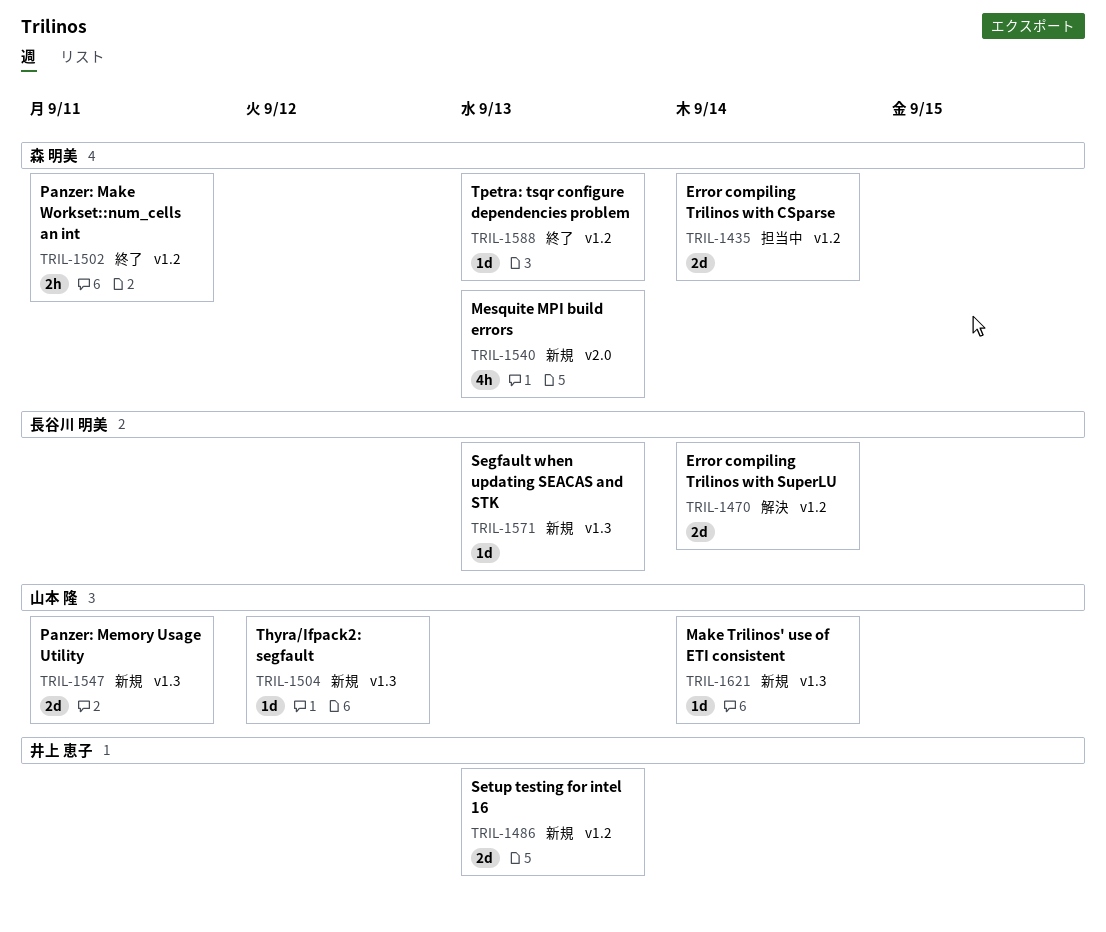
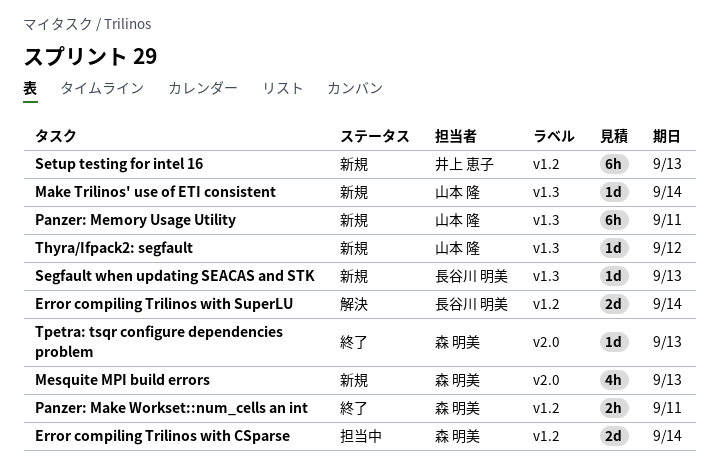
Panzer: Memory Usage Utility, estimate: 2d -> 6h
Setup testing for intel 16, estimate: 2d -> 6h
Tpetra: tsqr configure dependencies problem, label: v1.2 -> v2.0

